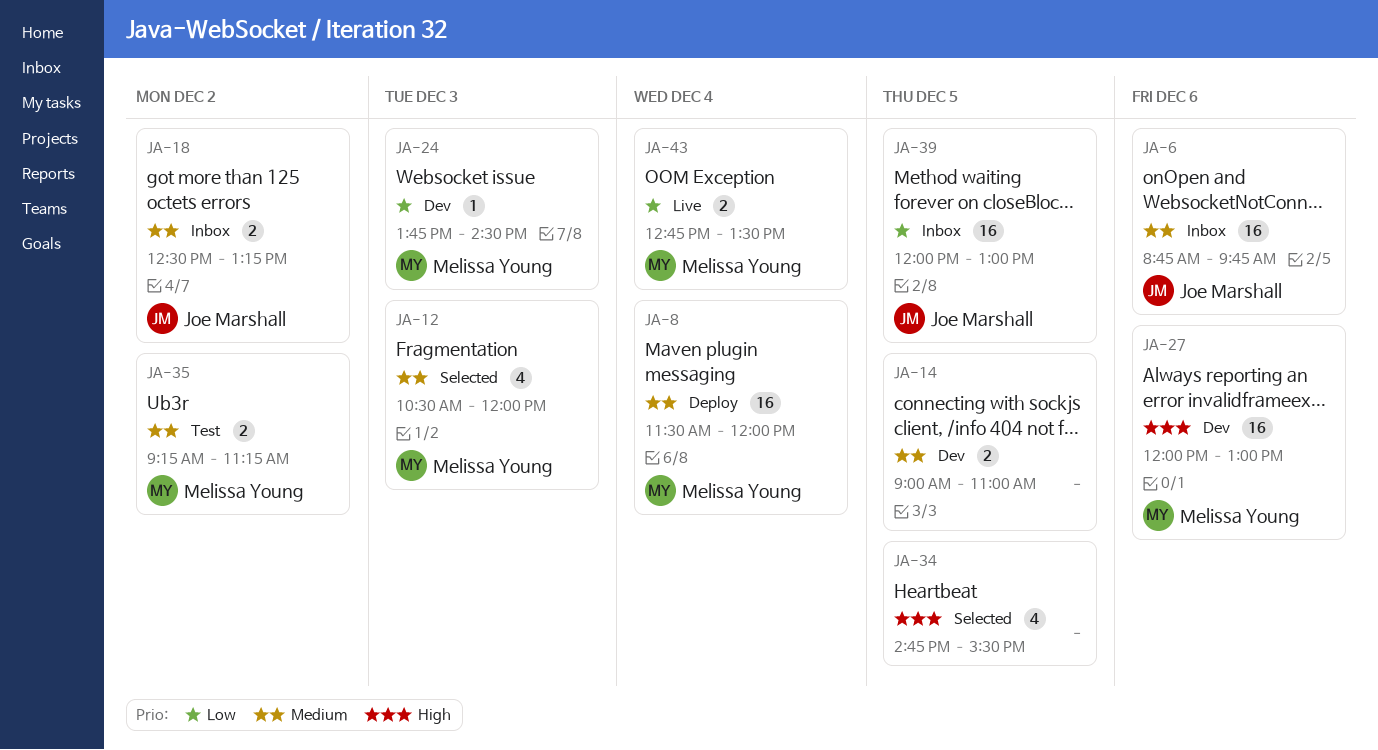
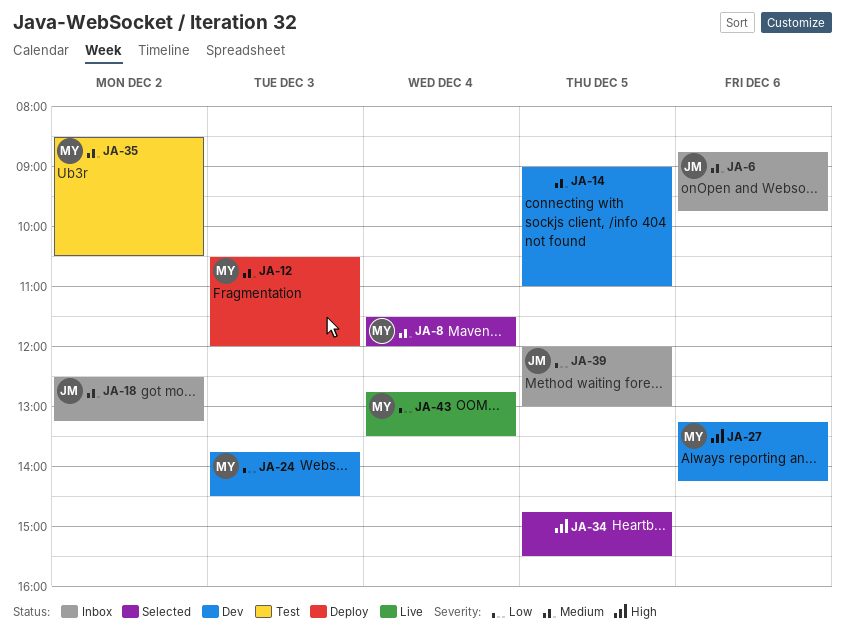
JA-8, status: Deploy -> Selected
JA-12, status: Selected -> Deploy
JA-27, begins: 12:00 -> 13:15
JA-27, ends: 13:00 -> 14:15
JA-35, begins: 09:15 -> 08:30
JA-35, ends: 11:15 -> 10:30

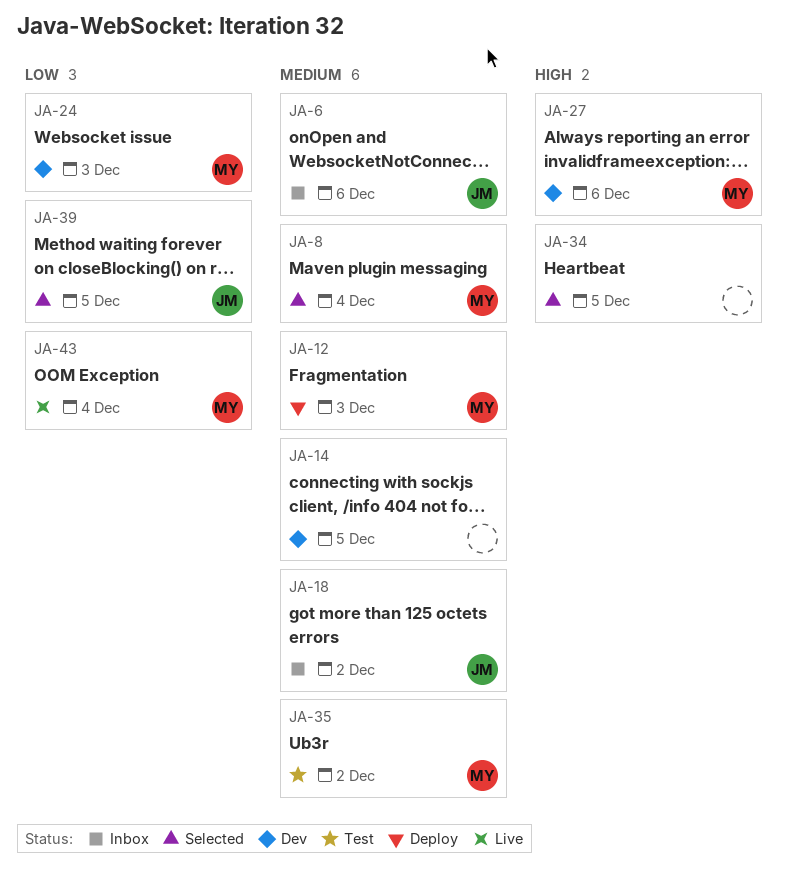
JA-39, status: Inbox -> Selected

